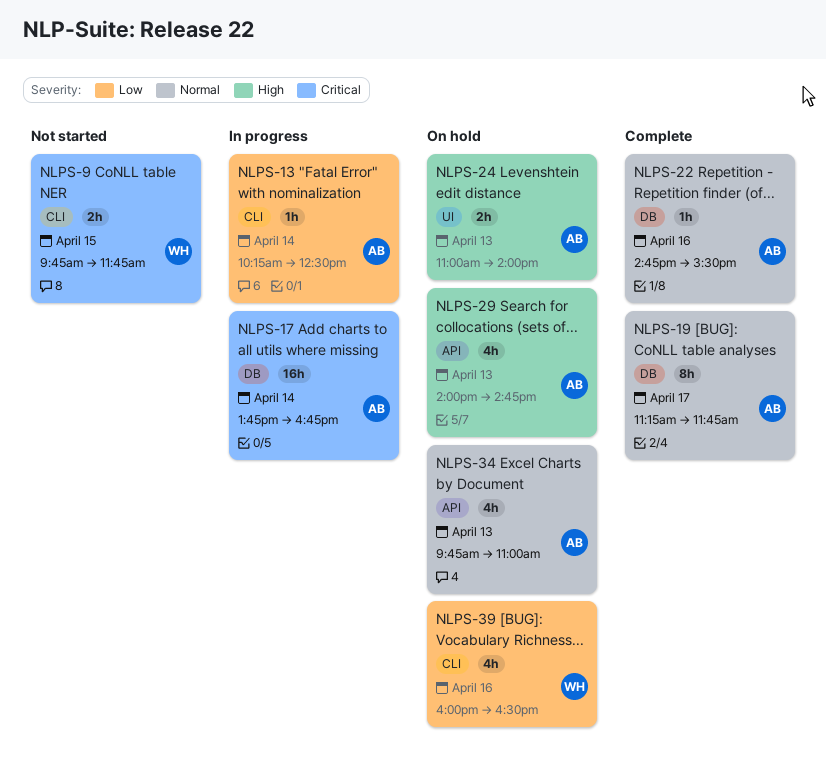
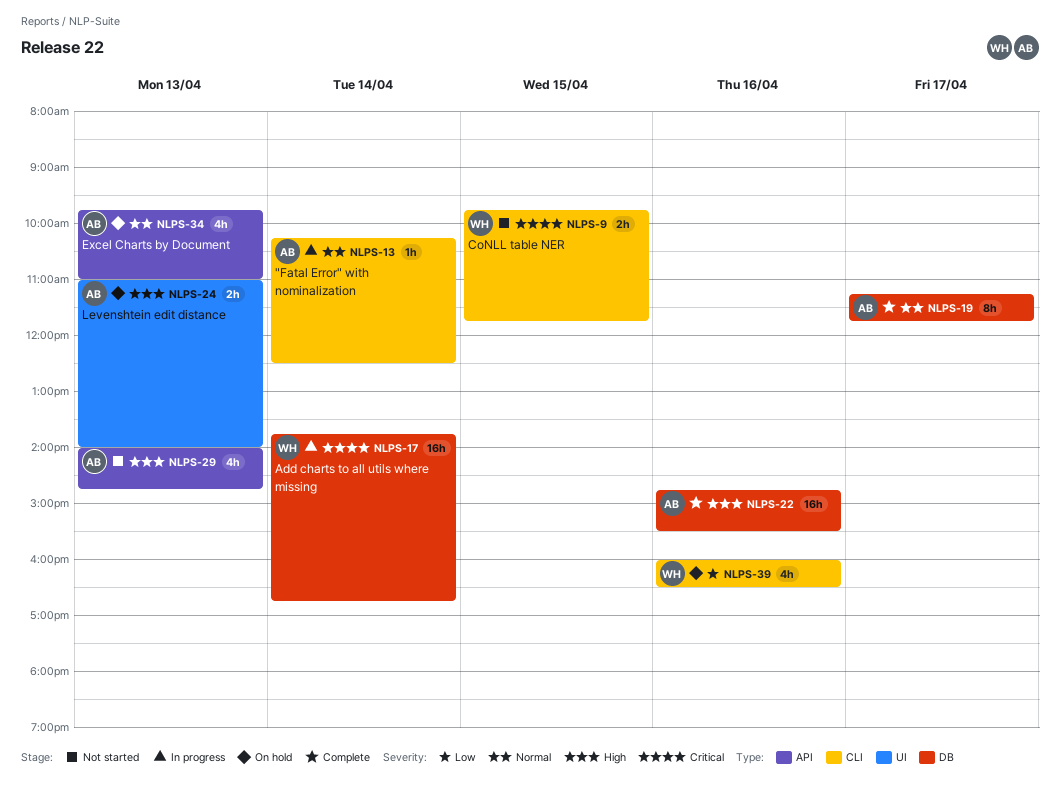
NLPS-13, priority: Low -> Normal
NLPS-17, owner: AB -> WH
NLPS-22, priority: Normal -> High
NLPS-22, estimate: 1h -> 16h
NLPS-29, status: On hold -> Not started

